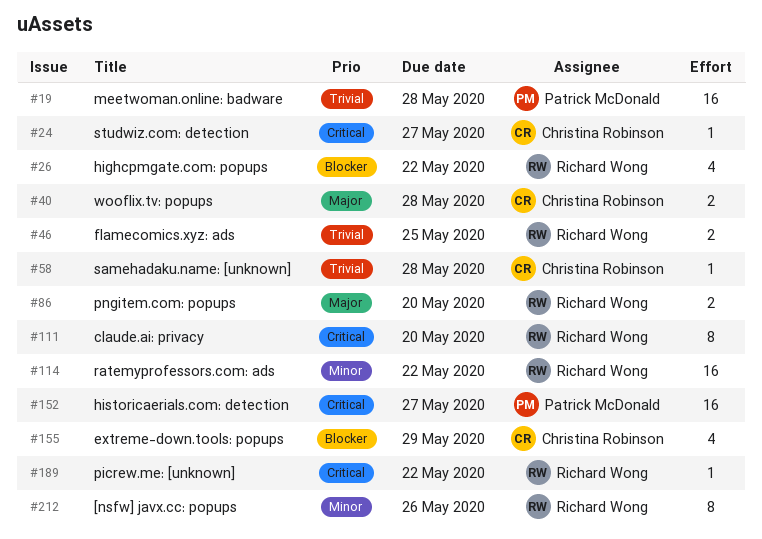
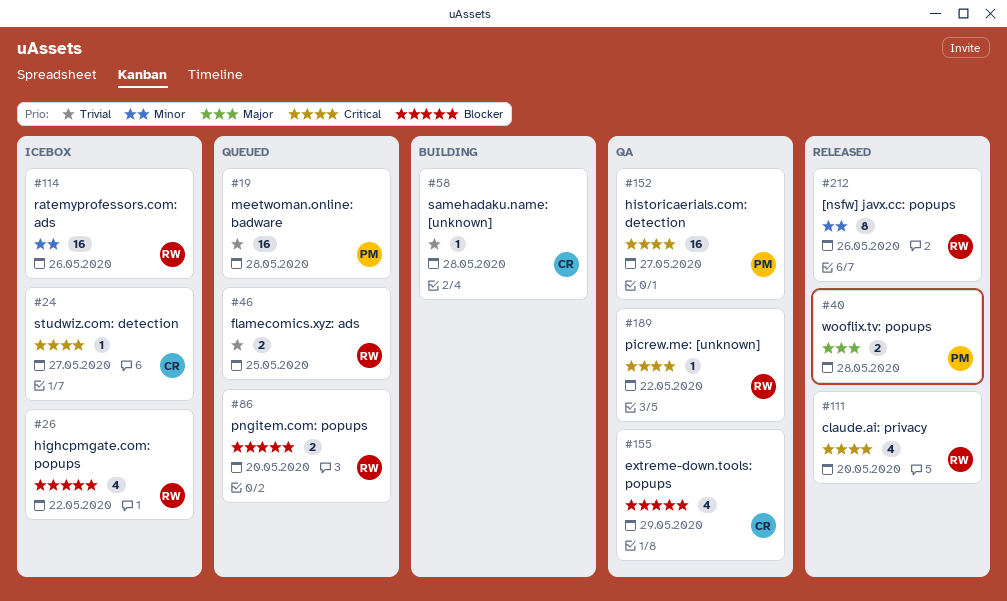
#40, owner: Christina Robinson -> Patrick McDonald
#86, priority: Major -> Blocker
#111, estimate: 8 -> 4
#114, due: May 22 -> May 26

